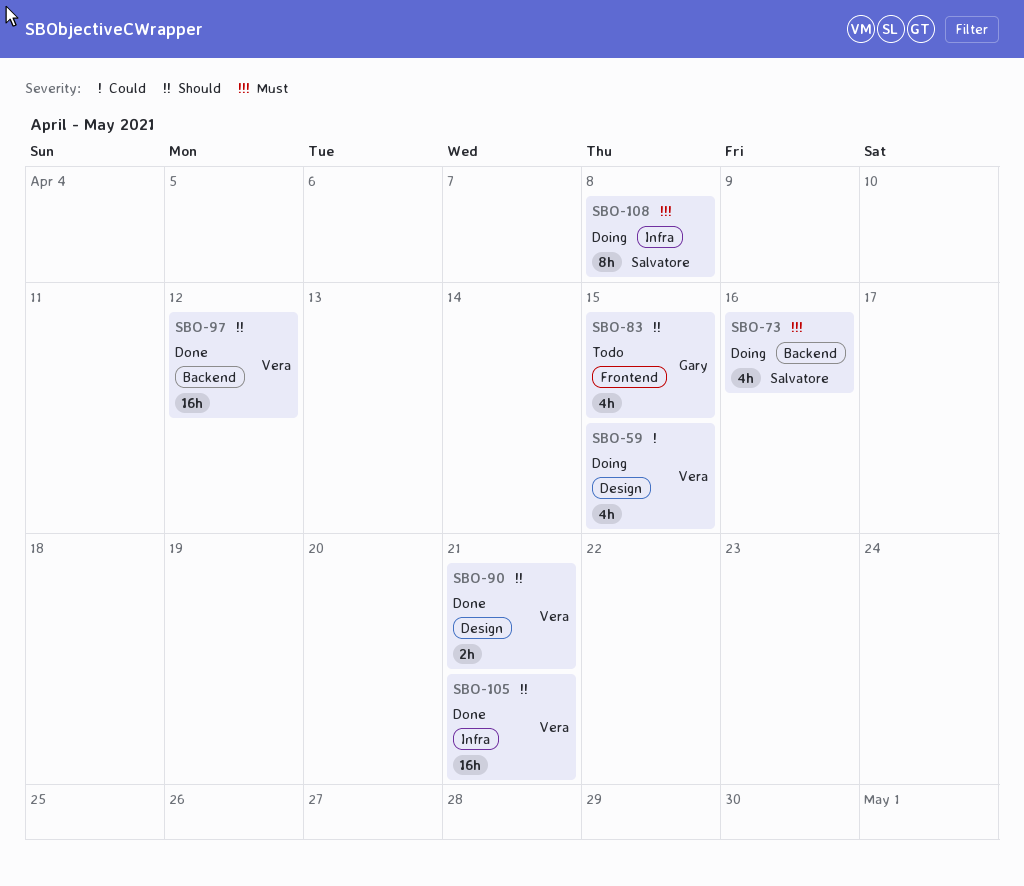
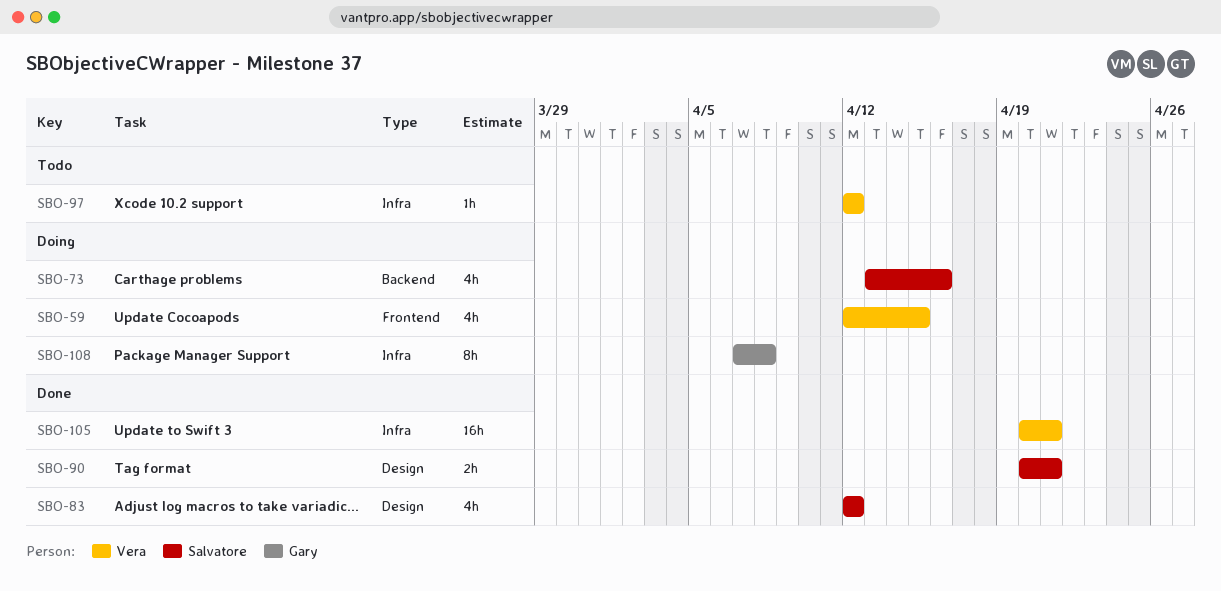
SBO-59, label: Design -> Frontend
SBO-83, status: Todo -> Done
SBO-83, owner: Gary -> Salvatore
SBO-83, label: Frontend -> Design
SBO-83, due: Apr 15 -> Apr 12
SBO-90, owner: Vera -> Salvatore
SBO-97, status: Done -> Todo
SBO-97, label: Backend -> Infra
SBO-97, estimate: 16h -> 1h
SBO-108, owner: Salvatore -> Gary

